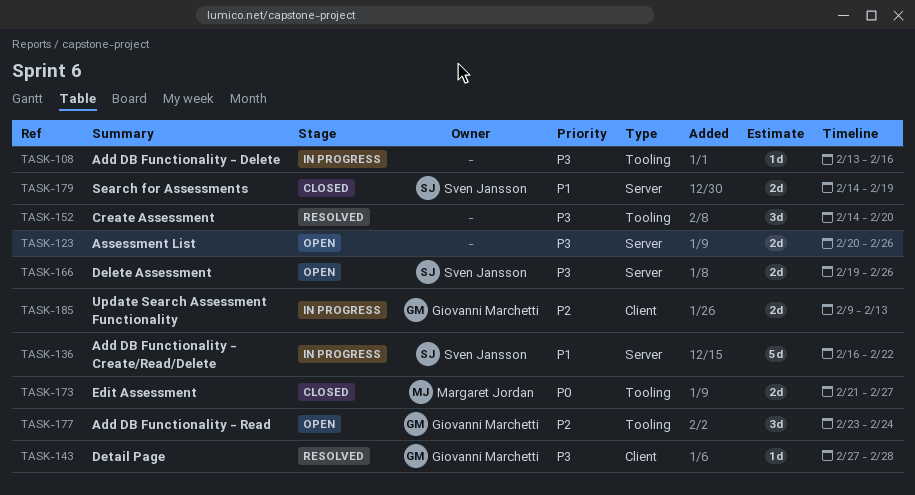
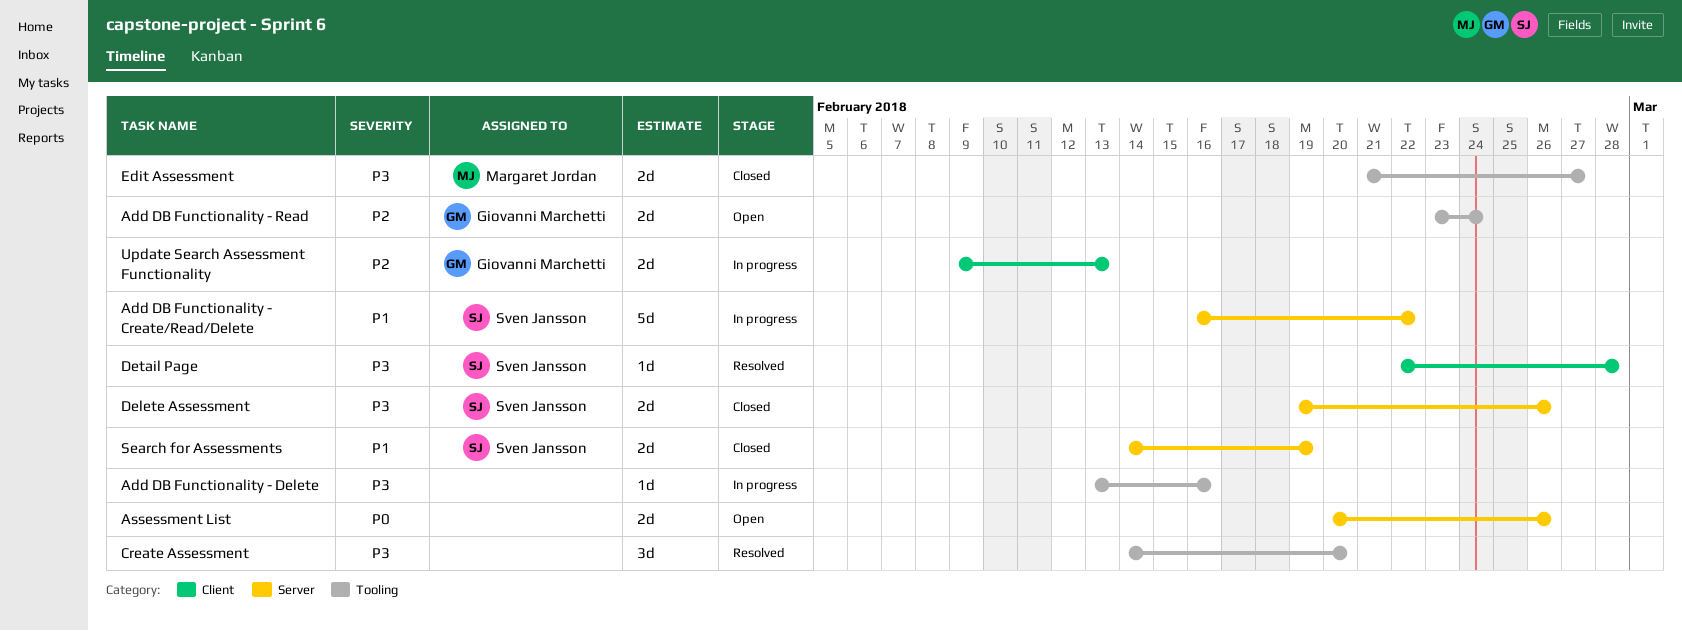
Add DB Functionality - Read, estimate: 3d -> 2d
Assessment List, priority: P3 -> P0
Delete Assessment, status: Open -> Closed
Detail Page, owner: Giovanni Marchetti -> Sven Jansson
Detail Page, start: Feb 27 -> Feb 22
Edit Assessment, priority: P0 -> P3

